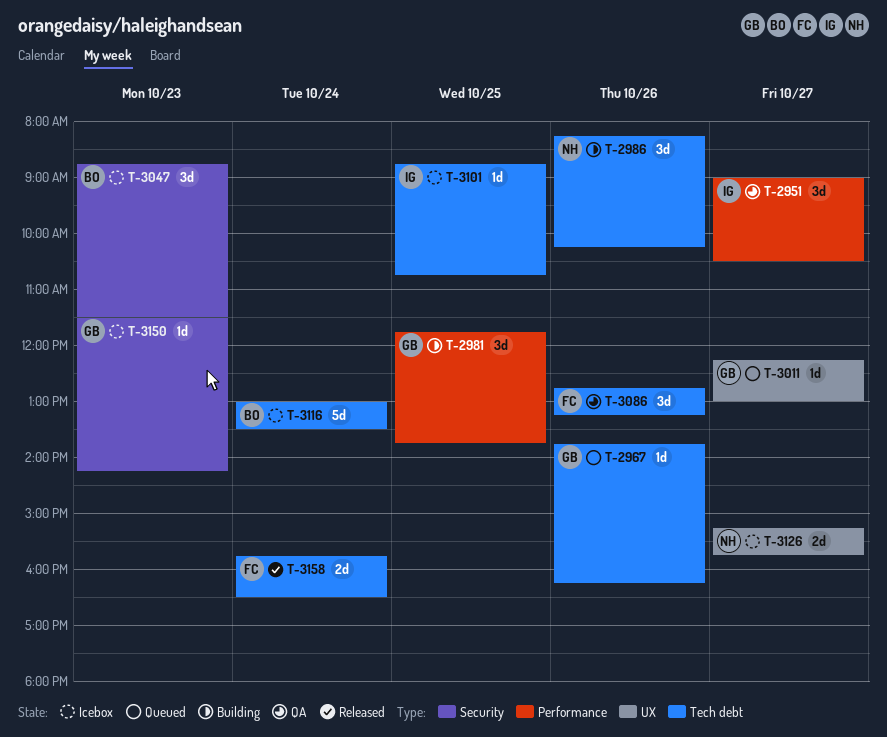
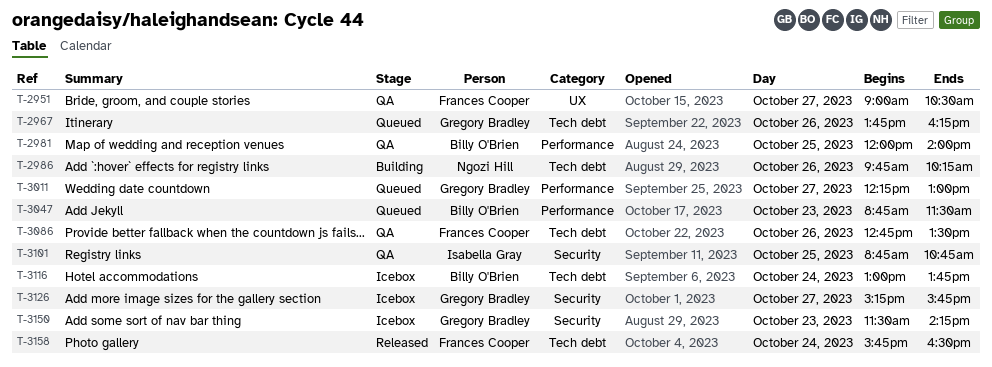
T-2951, owner: Isabella Gray -> Frances Cooper
T-2951, label: Performance -> UX
T-2981, status: Building -> QA
T-2981, owner: Gregory Bradley -> Billy O'Brien
T-2981, begins: 11:45 -> 12:00
T-2981, ends: 13:45 -> 14:00
T-2986, begins: 08:15 -> 09:45
T-3011, label: UX -> Performance
T-3047, status: Icebox -> Queued
T-3047, label: Security -> Performance
T-3086, ends: 13:15 -> 13:30
T-3101, status: Icebox -> QA
T-3101, label: Tech debt -> Security
T-3116, ends: 13:30 -> 13:45
T-3126, owner: Ngozi Hill -> Gregory Bradley
T-3126, label: UX -> Security

